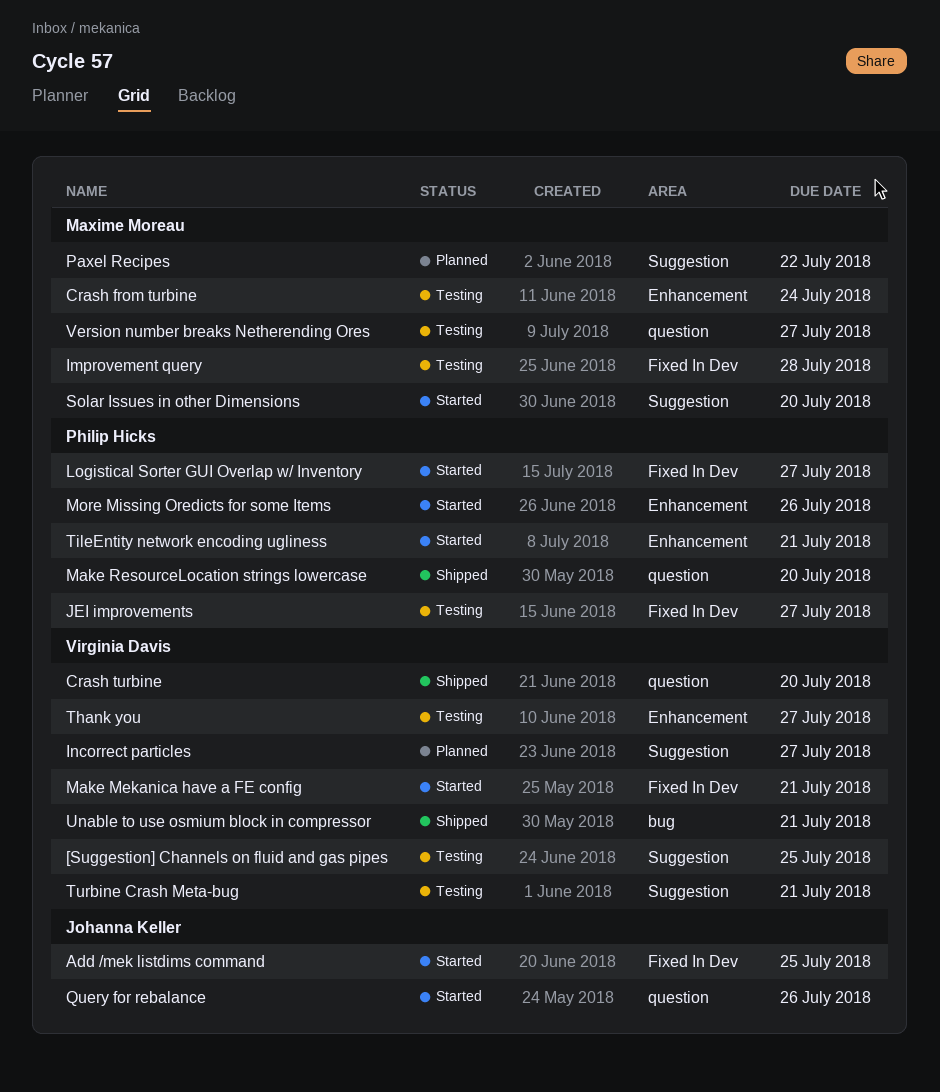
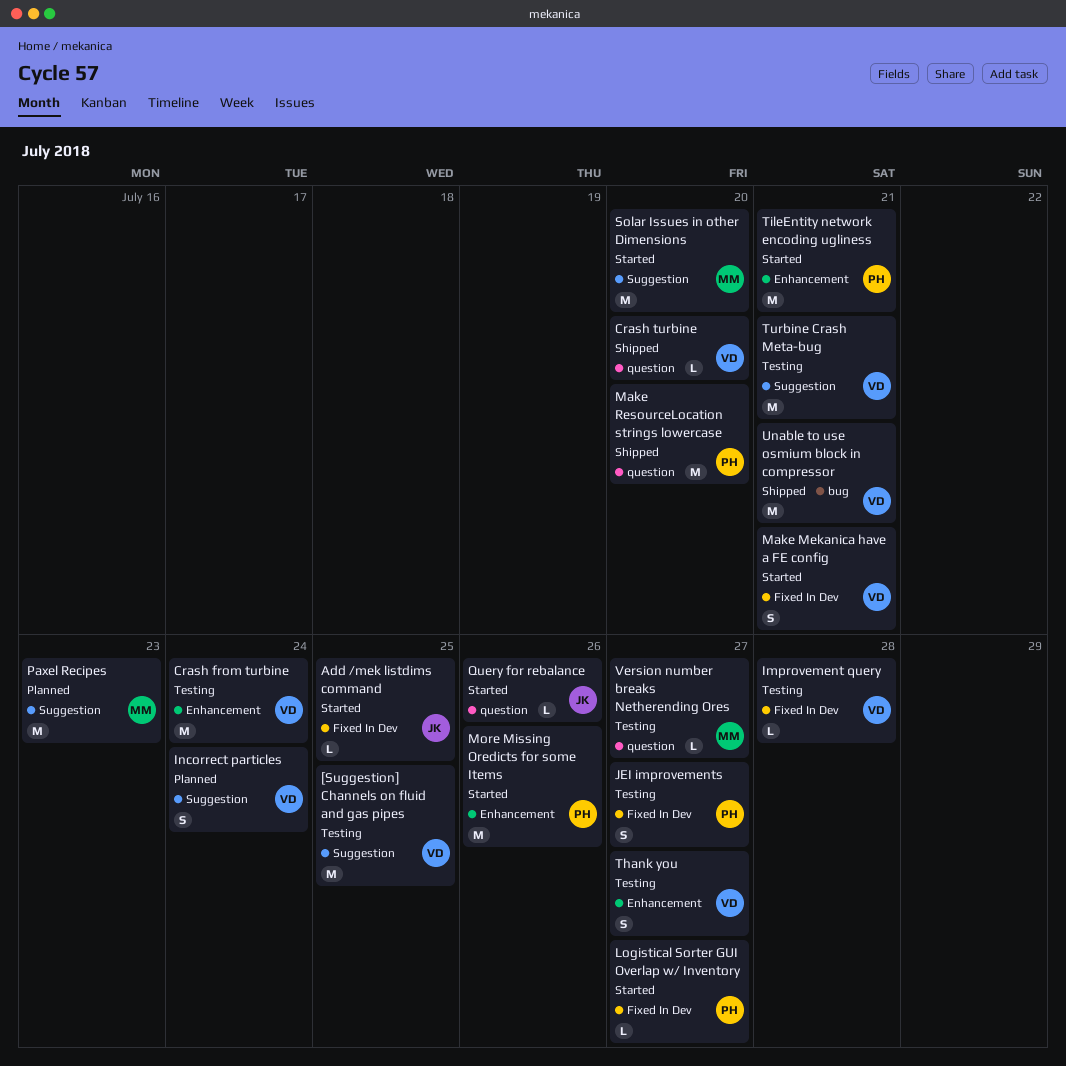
Crash from turbine, owner: Maxime Moreau -> Virginia Davis
Improvement query, owner: Maxime Moreau -> Virginia Davis
Incorrect particles, due: Jul 27 -> Jul 24
Paxel Recipes, due: Jul 22 -> Jul 23

